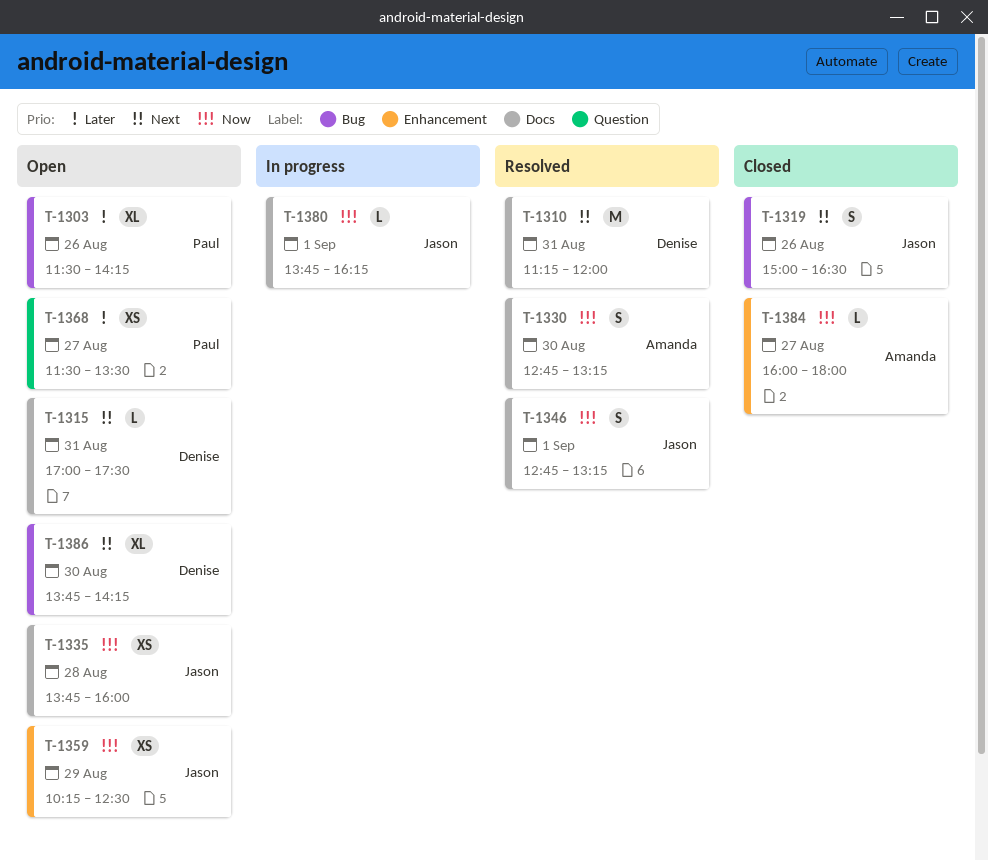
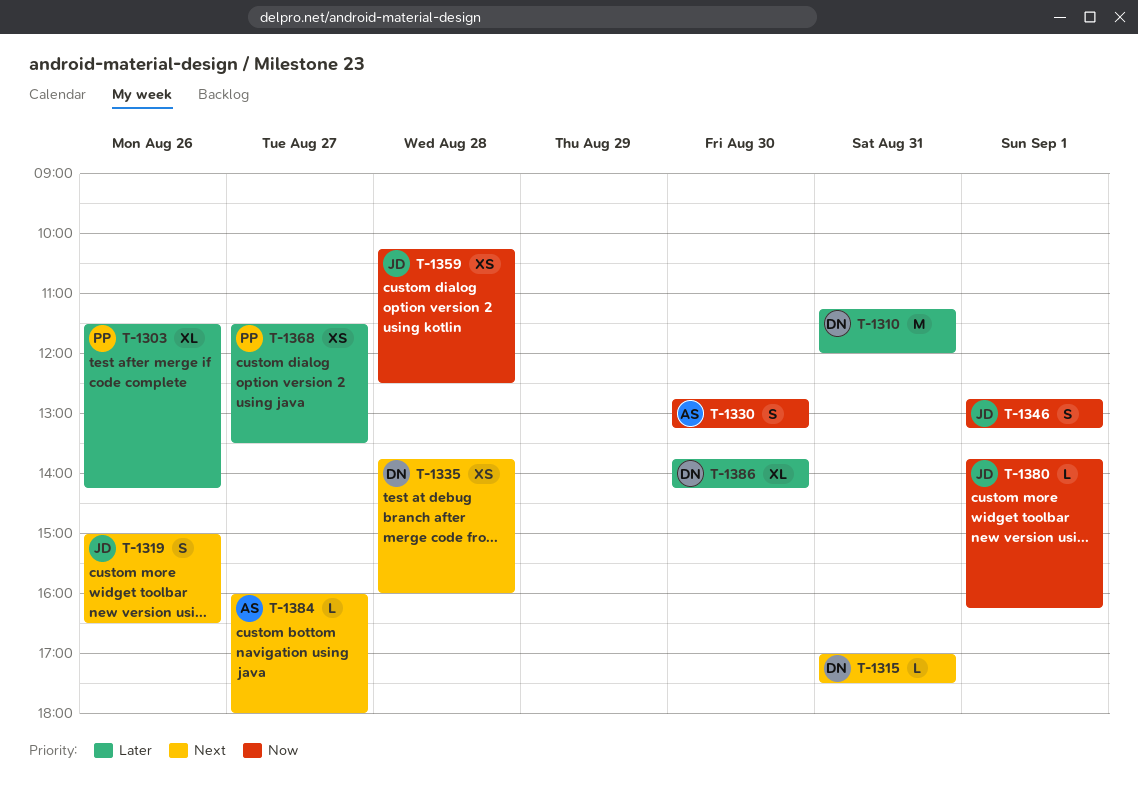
T-1310, priority: Next -> Later
T-1335, owner: Jason -> Denise
T-1335, priority: Now -> Next
T-1359, day: Aug 29 -> Aug 28
T-1384, priority: Now -> Next
T-1386, priority: Next -> Later

